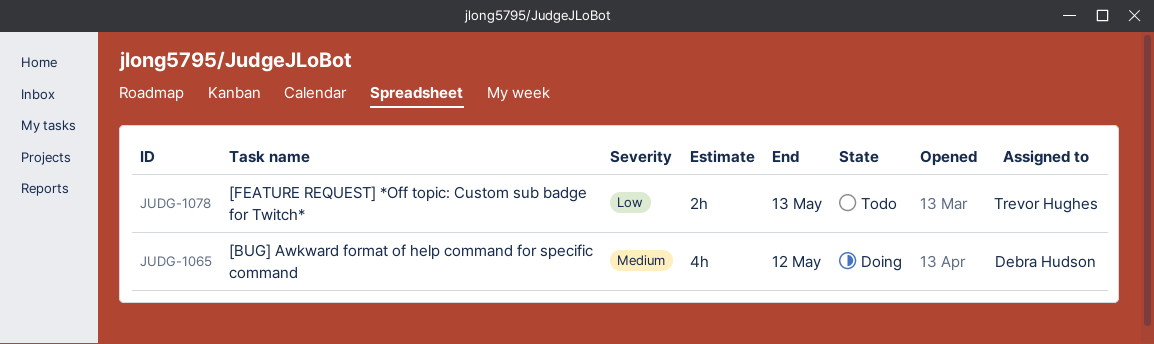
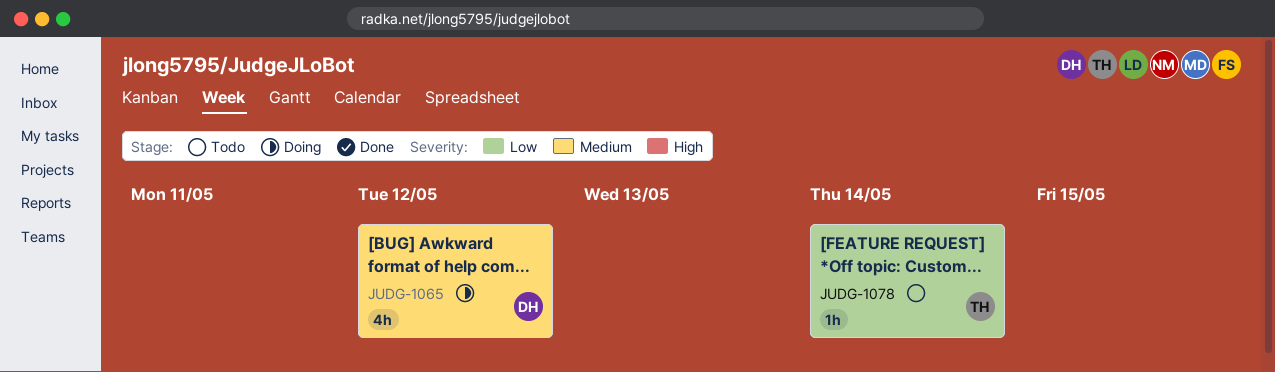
JUDG-1078, estimate: 2h -> 1h
JUDG-1078, due: May 13 -> May 14

